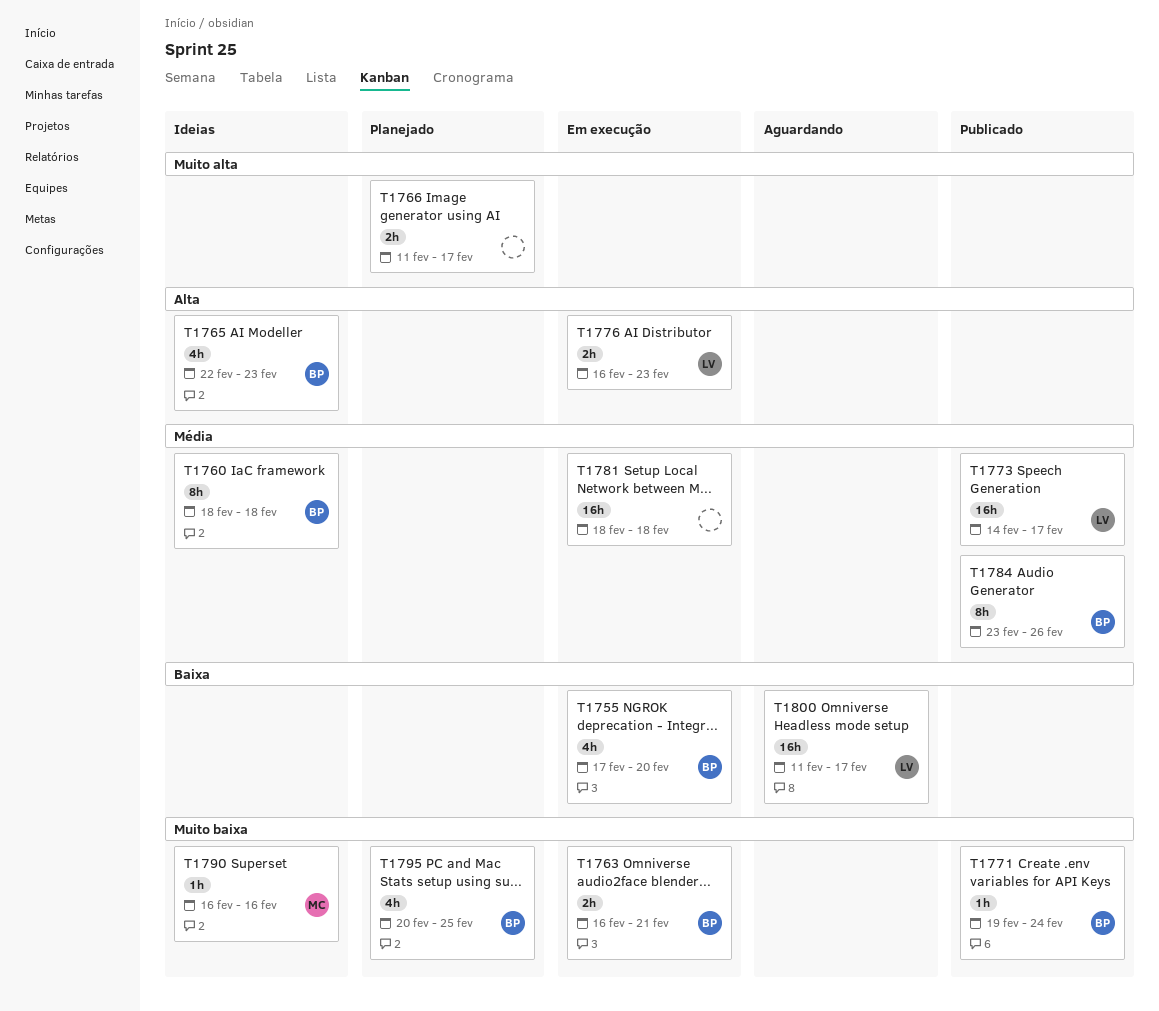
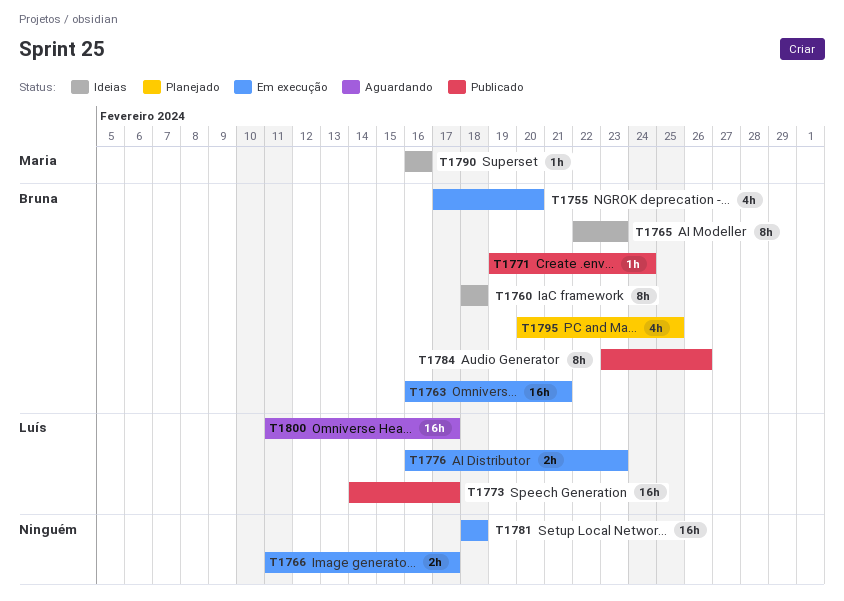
T1763, estimate: 2h -> 16h
T1765, estimate: 4h -> 8h
T1766, status: Planejado -> Em execução

